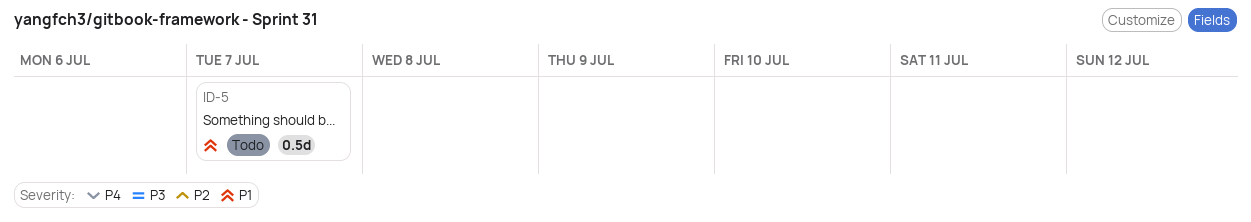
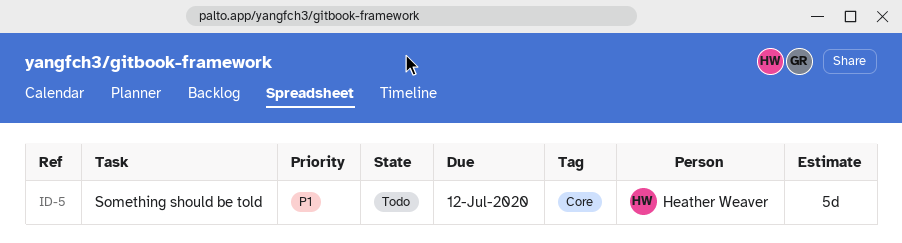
ID-5, estimate: 0.5d -> 5d
ID-5, due: Jul 7 -> Jul 12

